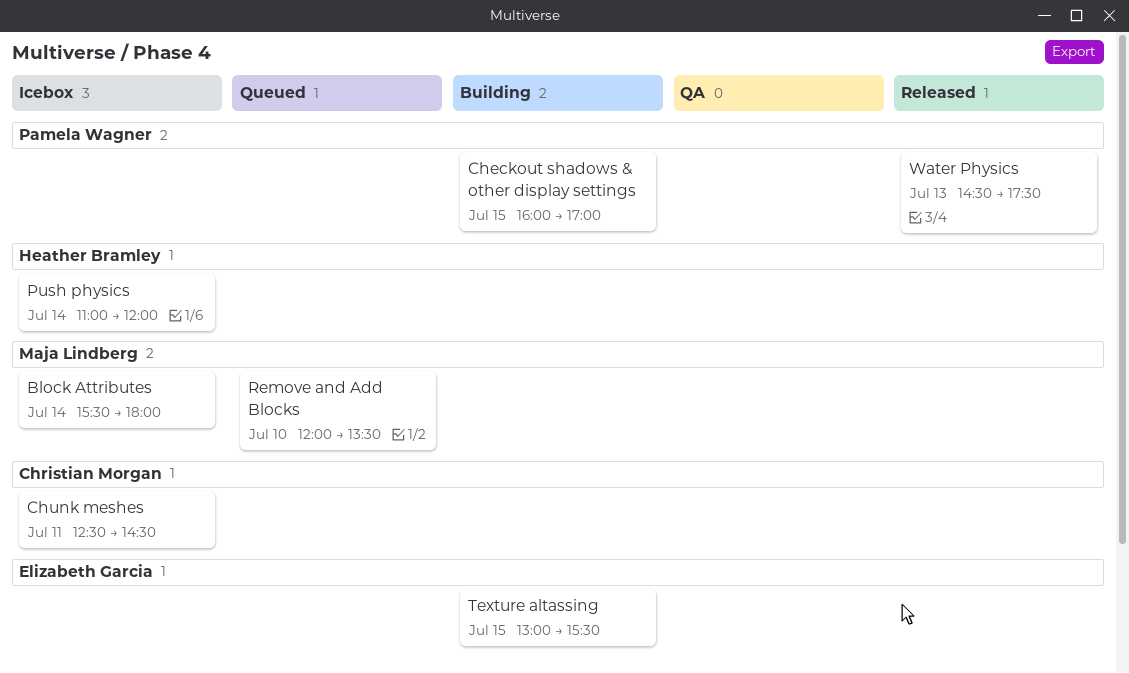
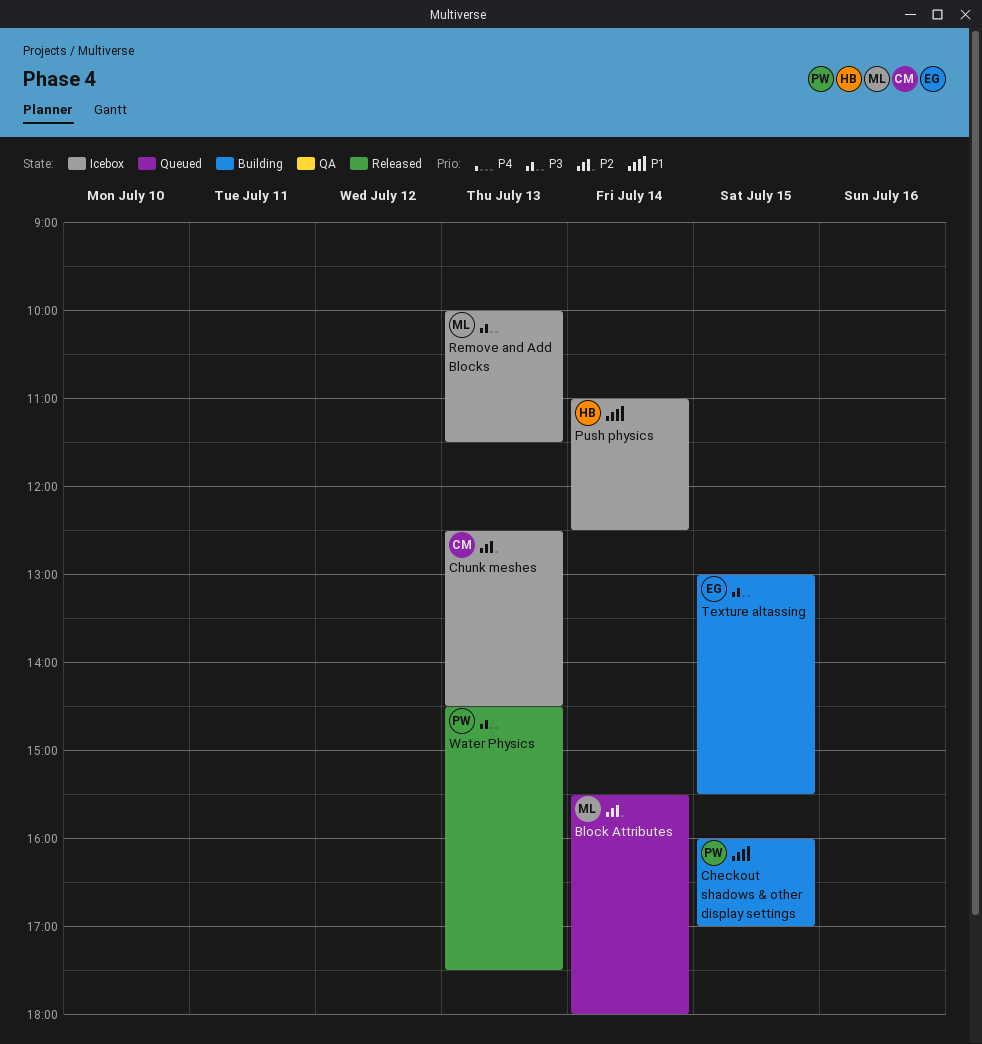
Block Attributes, status: Icebox -> Queued
Chunk meshes, day: Jul 11 -> Jul 13
Push physics, ends: 12:00 -> 12:30
Remove and Add Blocks, status: Queued -> Icebox
Remove and Add Blocks, day: Jul 10 -> Jul 13
Remove and Add Blocks, begins: 12:00 -> 10:00
Remove and Add Blocks, ends: 13:30 -> 11:30

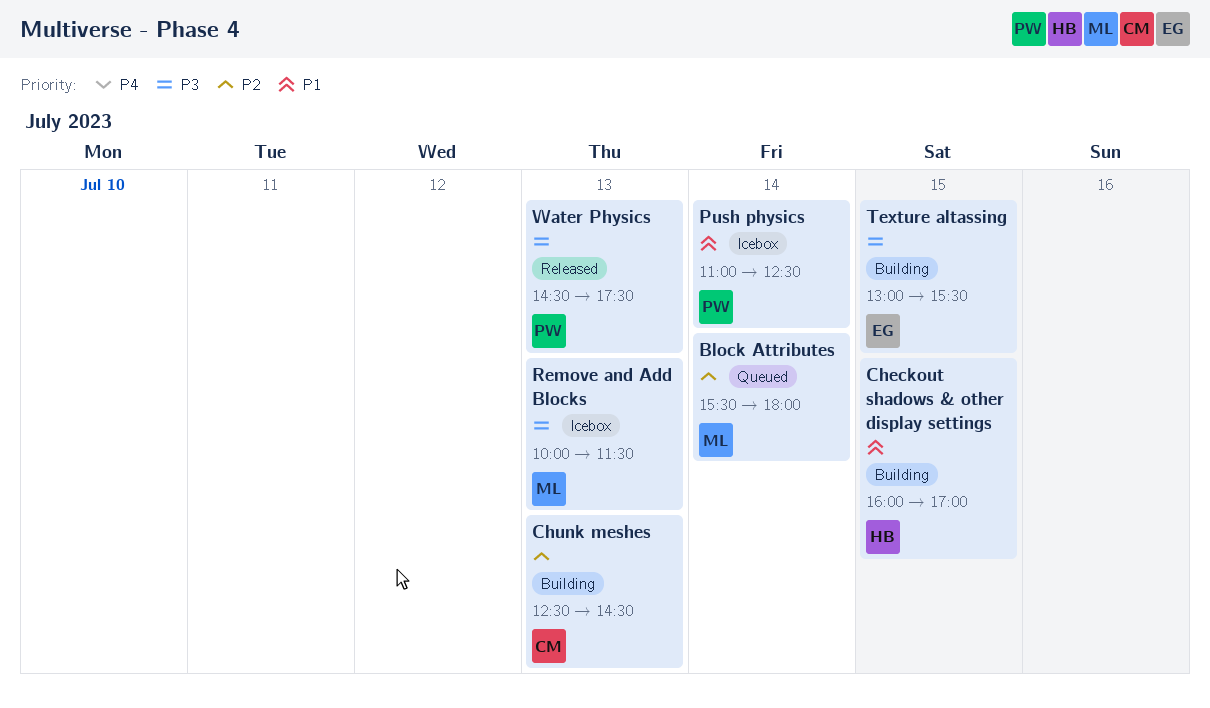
Checkout shadows & other display settings, owner: PW -> HB
Chunk meshes, status: Icebox -> Building
Push physics, owner: HB -> PW

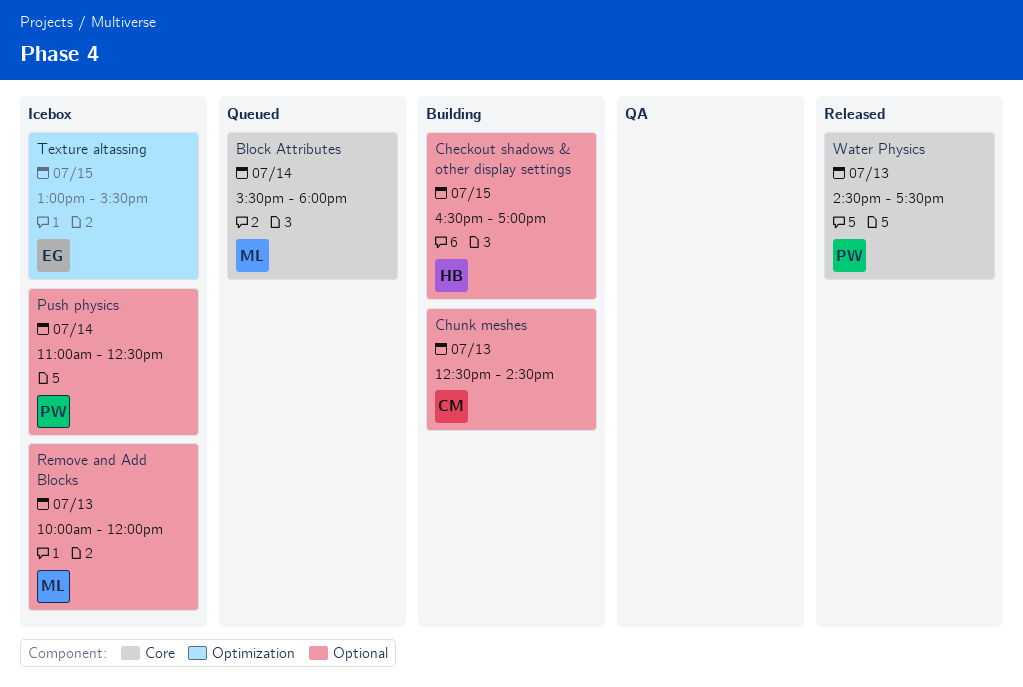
Checkout shadows & other display settings, begins: 16:00 -> 16:30
Remove and Add Blocks, ends: 11:30 -> 12:00
Texture altassing, status: Building -> Icebox

